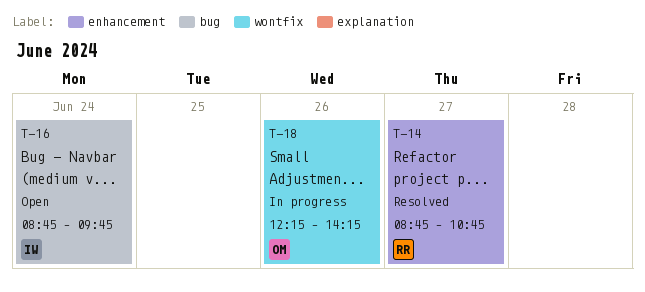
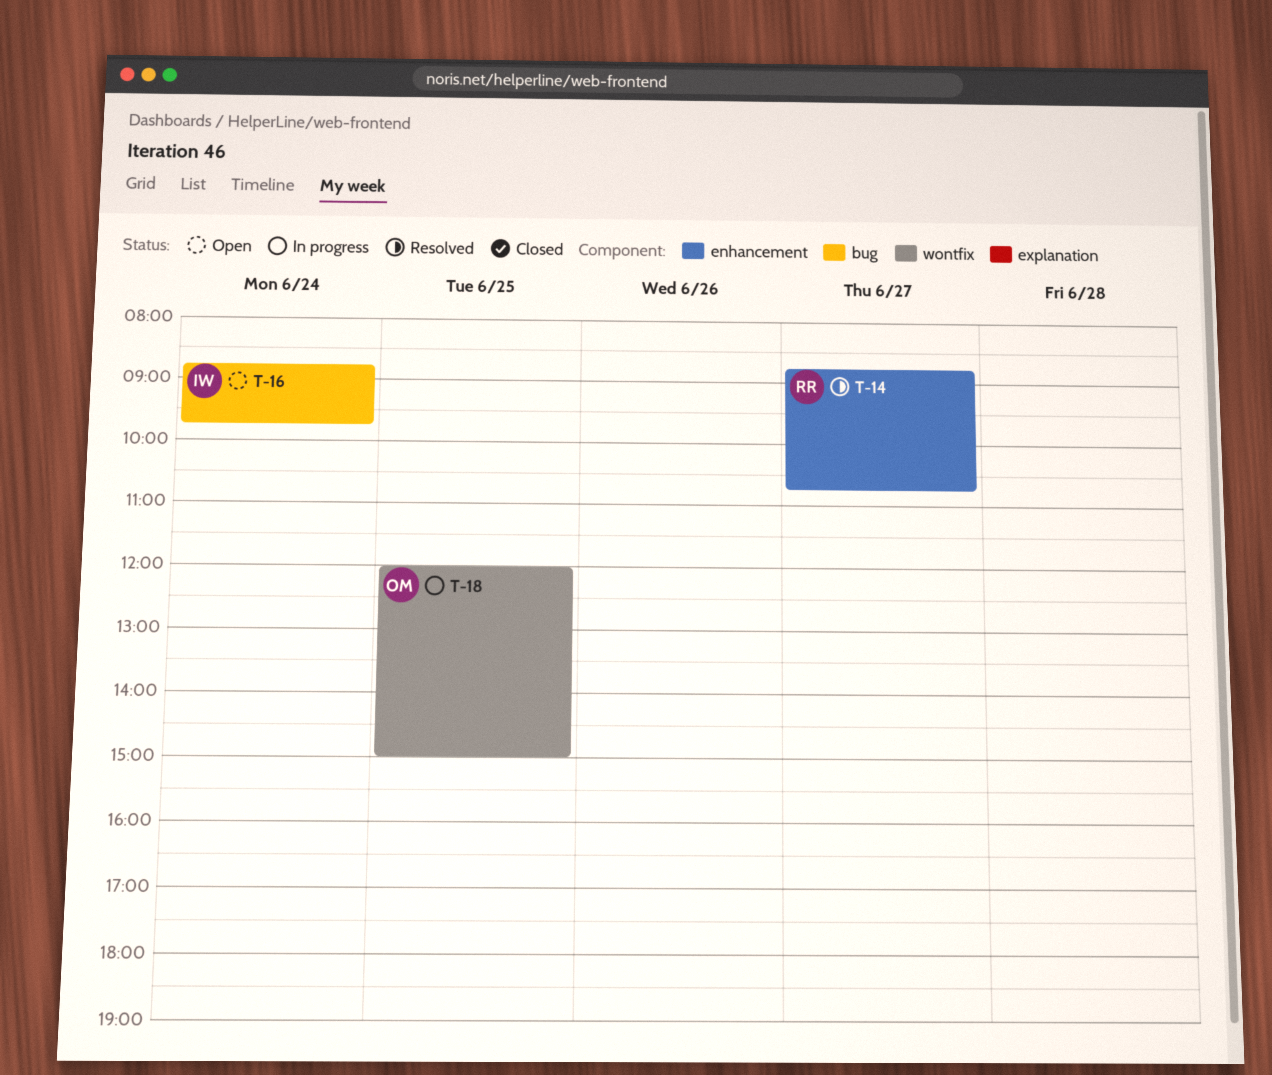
T-18, day: Jun 26 -> Jun 25
T-18, begins: 12:15 -> 12:00
T-18, ends: 14:15 -> 15:00

